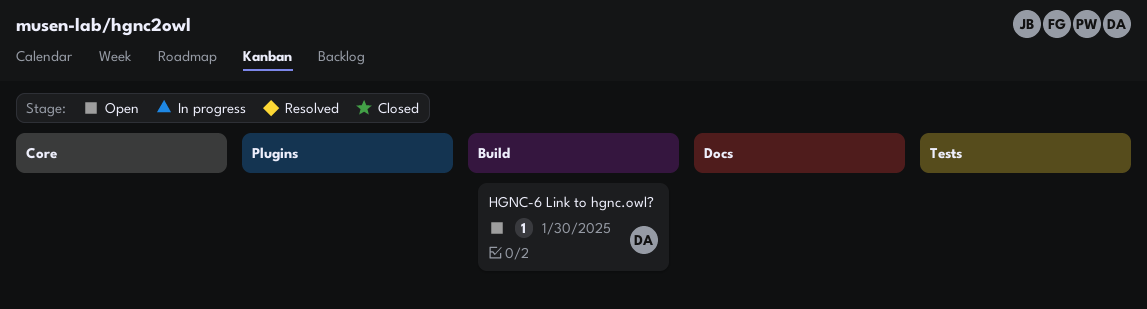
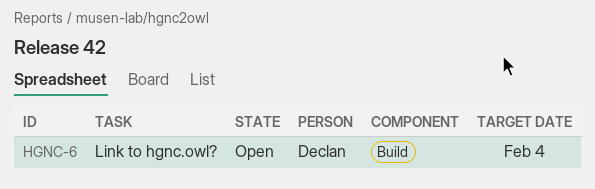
HGNC-6, due: Jan 30 -> Feb 4

